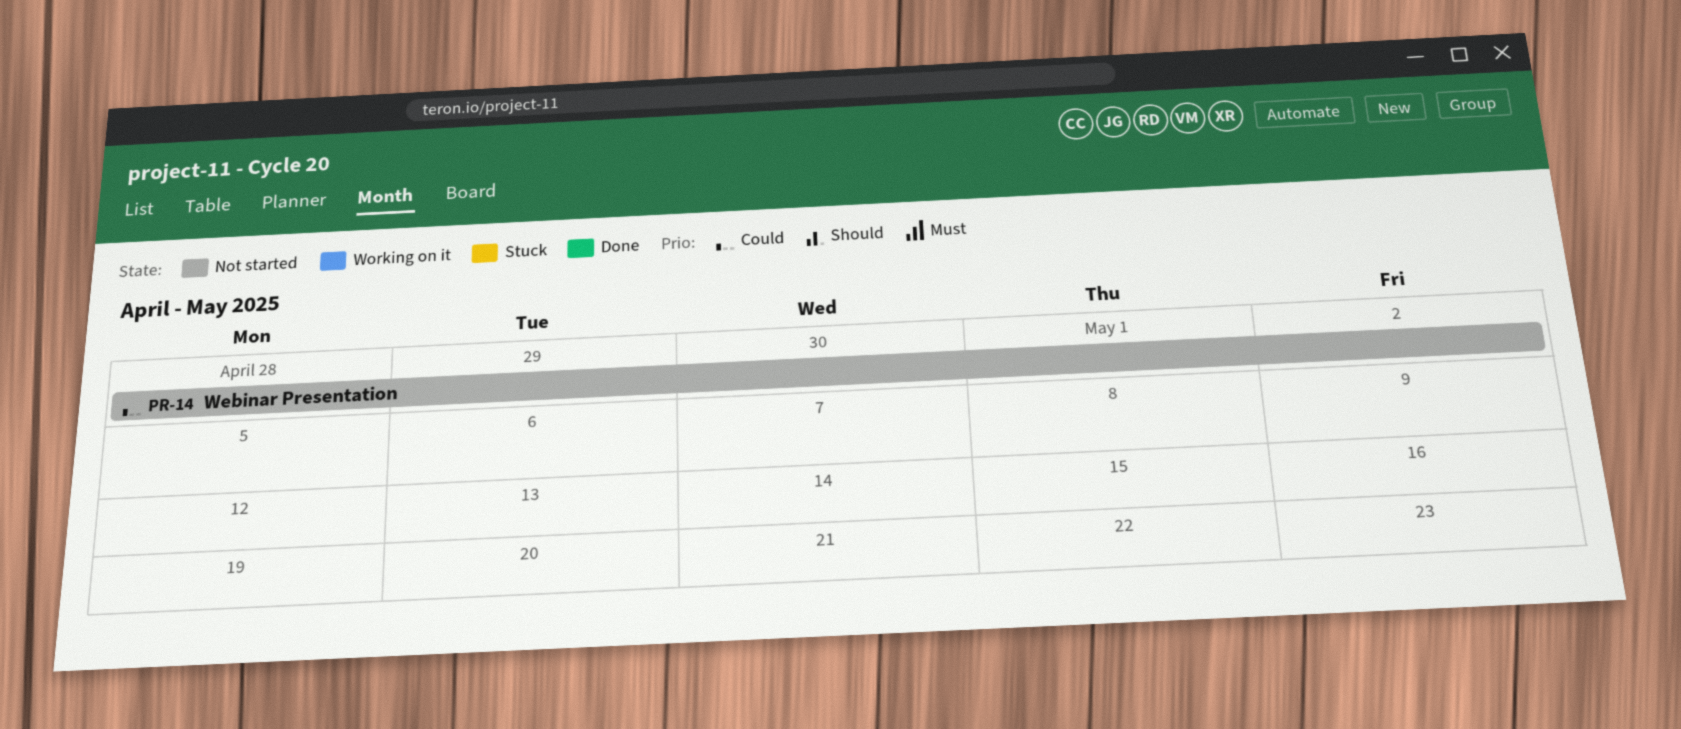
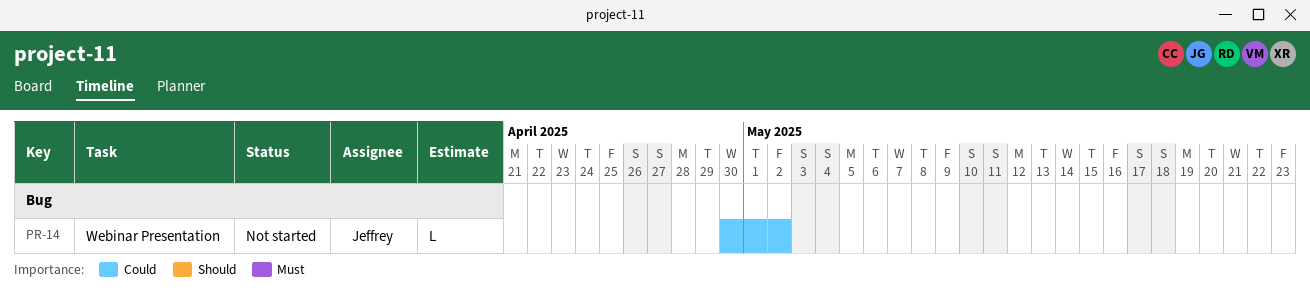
PR-14, start: Apr 28 -> Apr 30

